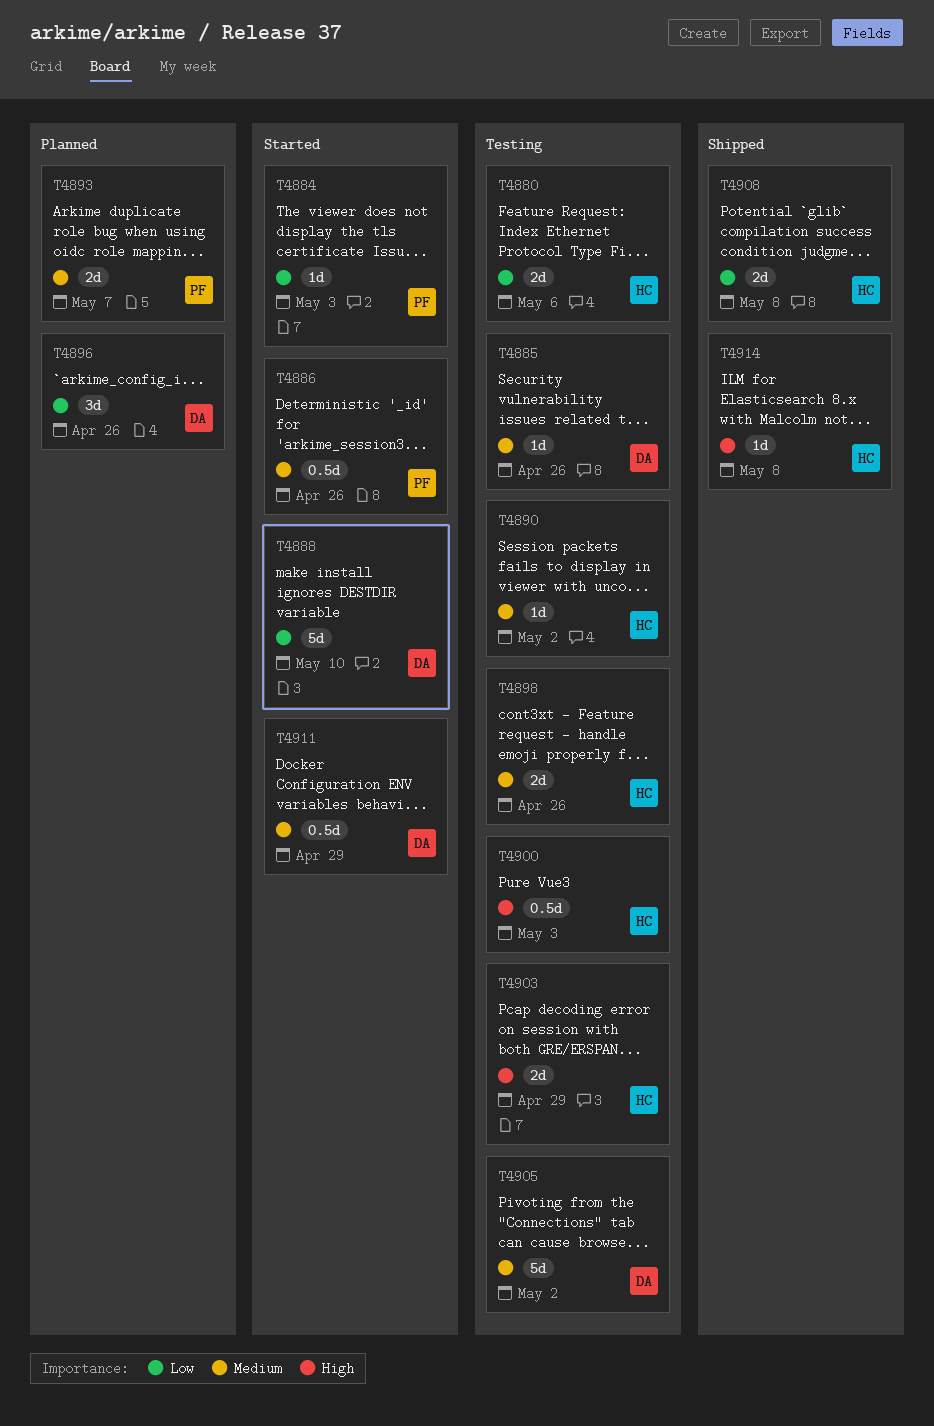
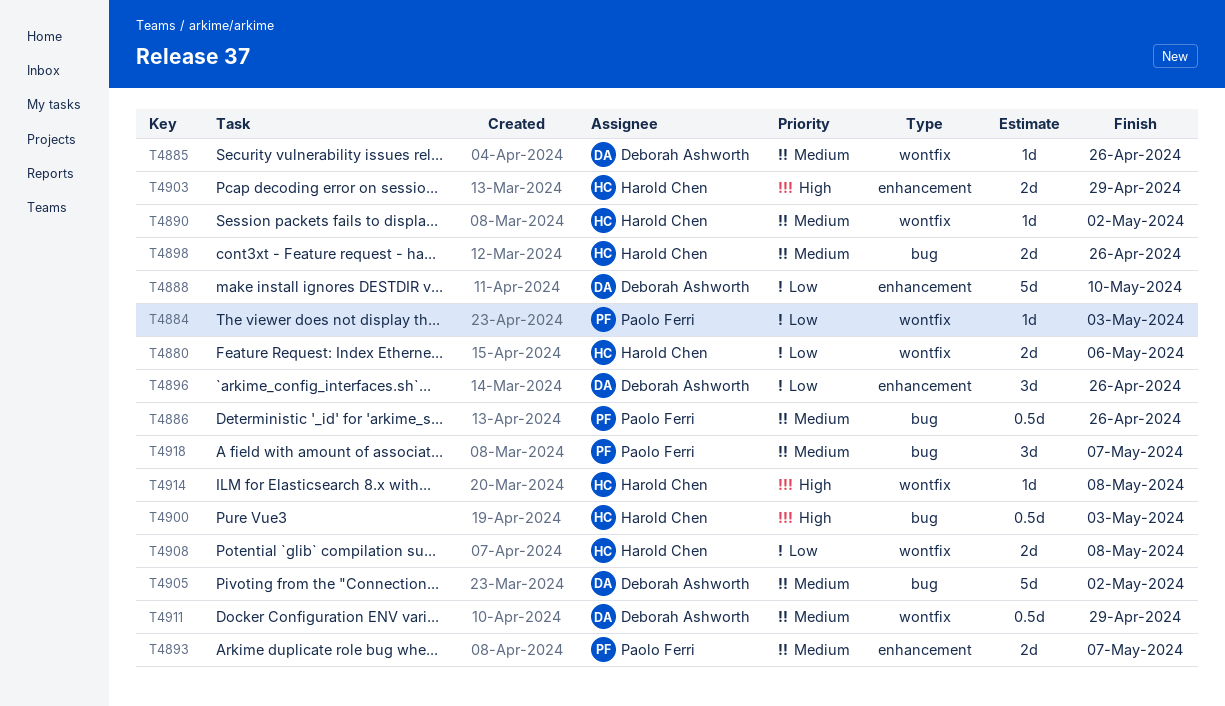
T4918: none -> present

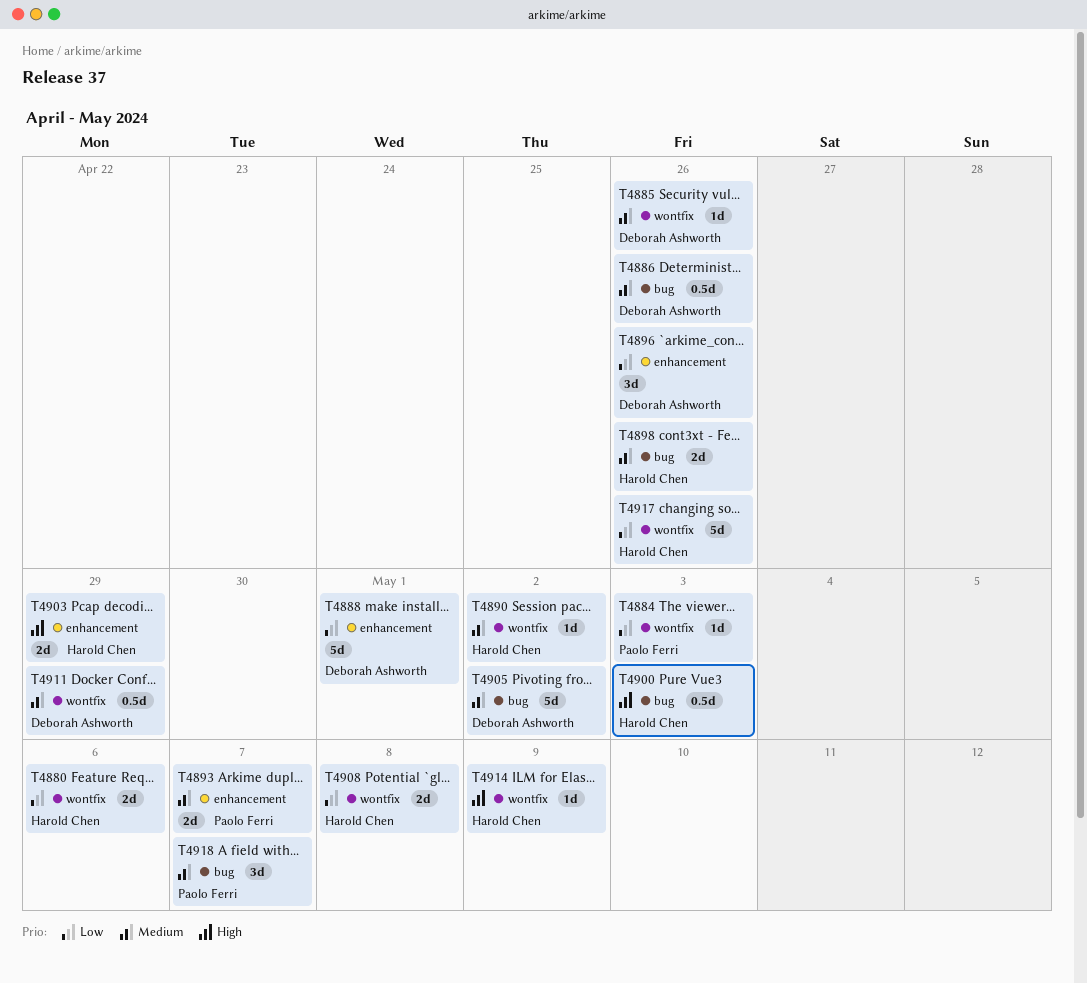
T4886, owner: Paolo Ferri -> Deborah Ashworth
T4888, due: May 10 -> May 1
T4914, due: May 8 -> May 9
T4917: none -> present

